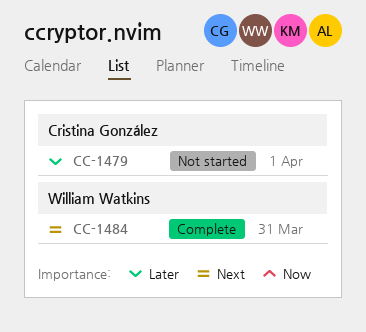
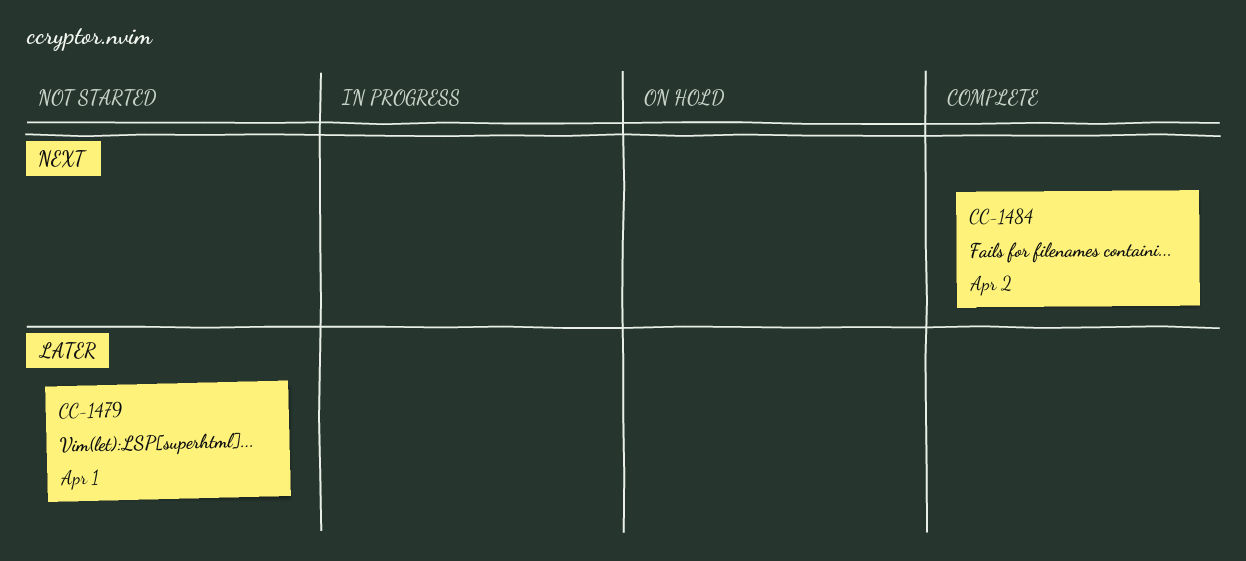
CC-1484, due: Mar 31 -> Apr 2

